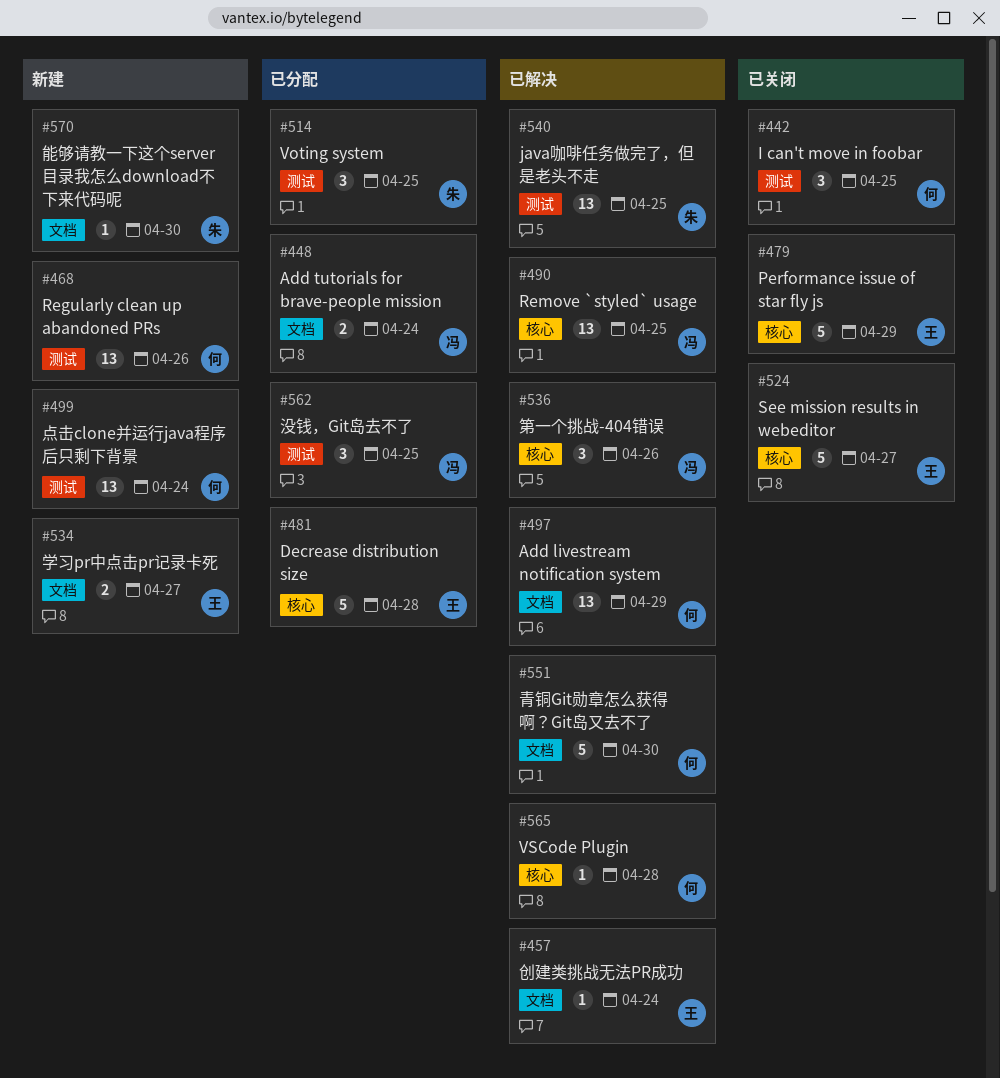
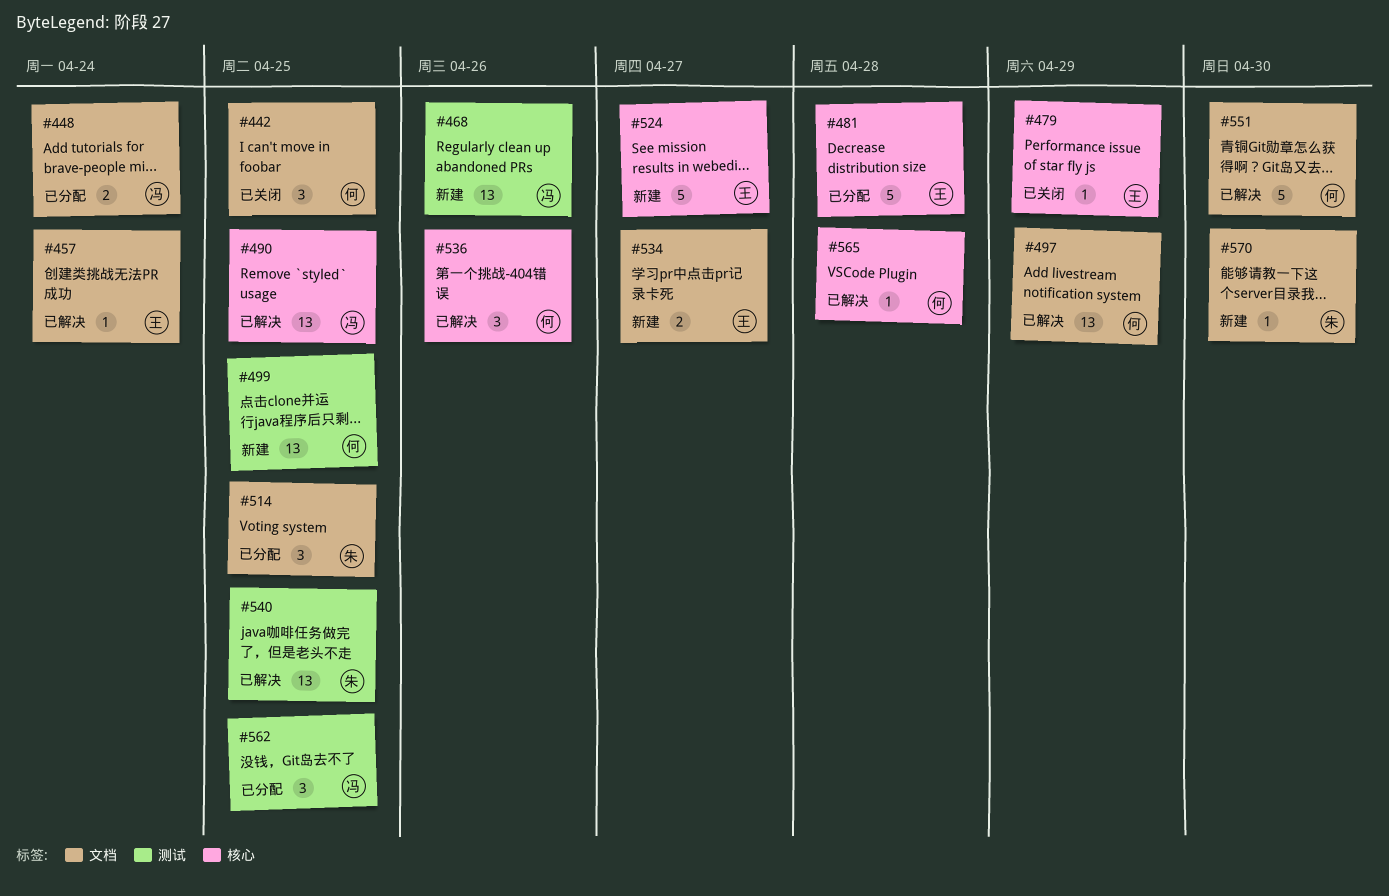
#442, label: 测试 -> 文档
#468, owner: 何 -> 冯
#479, estimate: 5 -> 1
#499, due: Apr 24 -> Apr 25
#514, label: 测试 -> 文档
#524, status: 已关闭 -> 新建
#536, owner: 冯 -> 何

